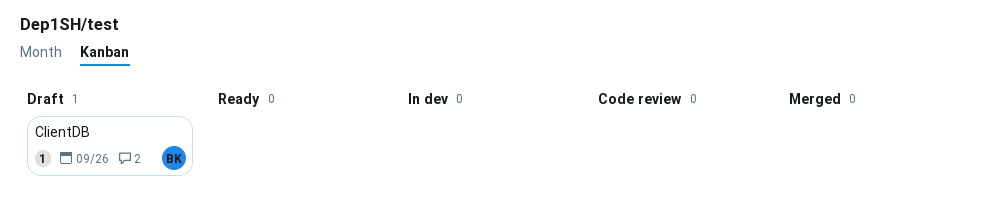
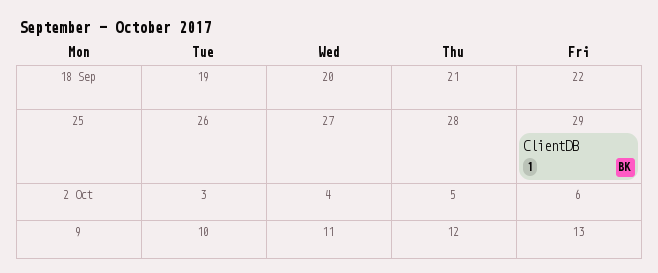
ClientDB, due: Sep 26 -> Sep 29

